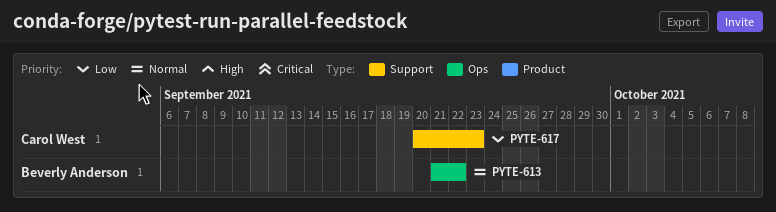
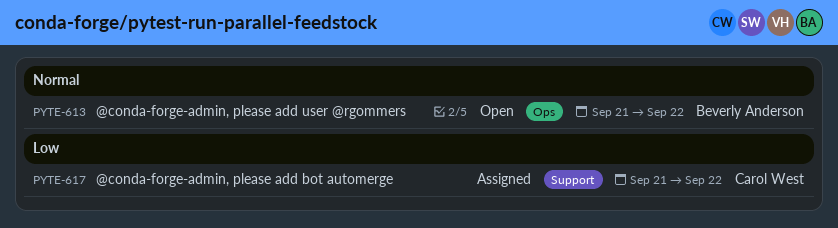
PYTE-617, start: Sep 20 -> Sep 21
PYTE-617, due: Sep 23 -> Sep 22

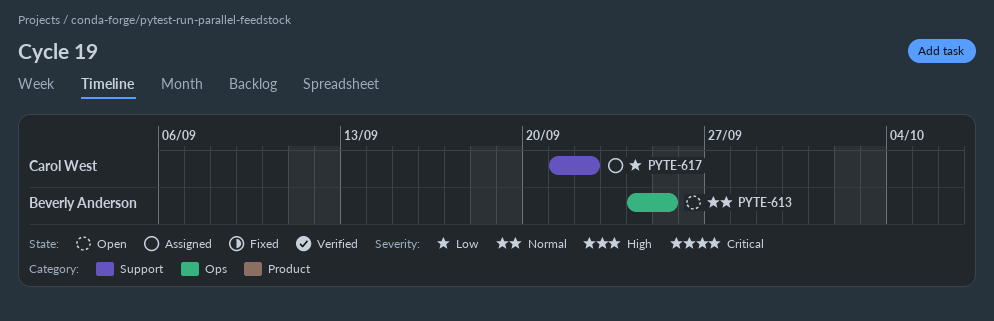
PYTE-613, start: Sep 21 -> Sep 24
PYTE-613, due: Sep 22 -> Sep 25

